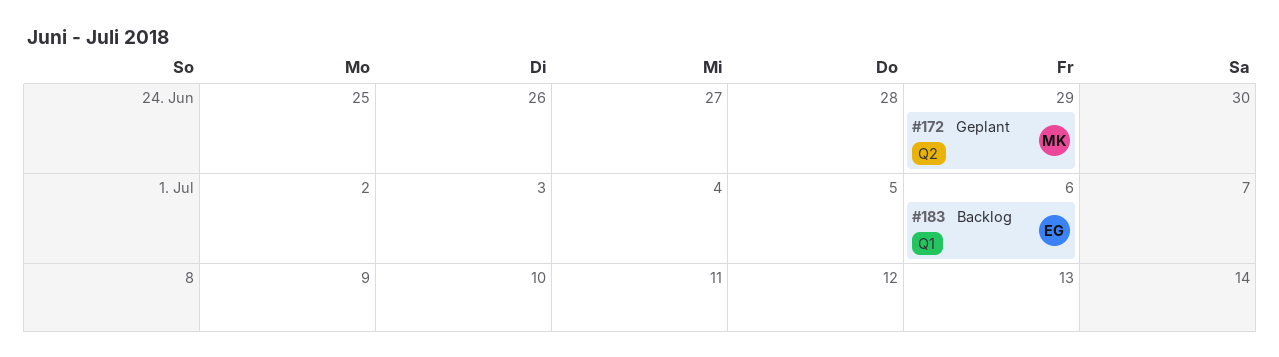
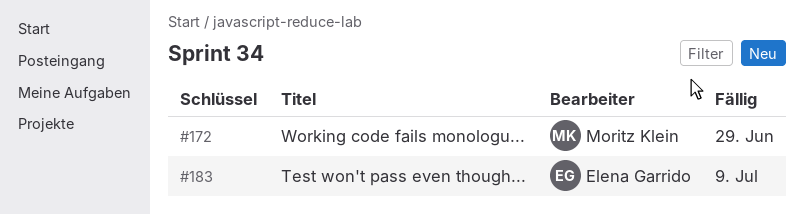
#183, due: Jul 6 -> Jul 9

